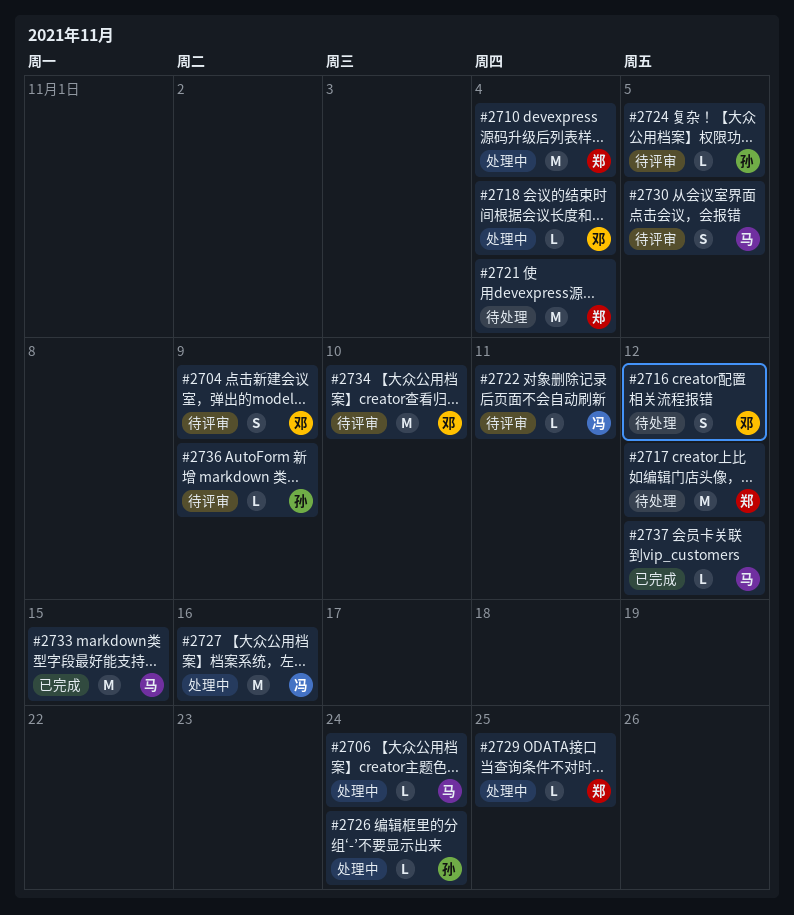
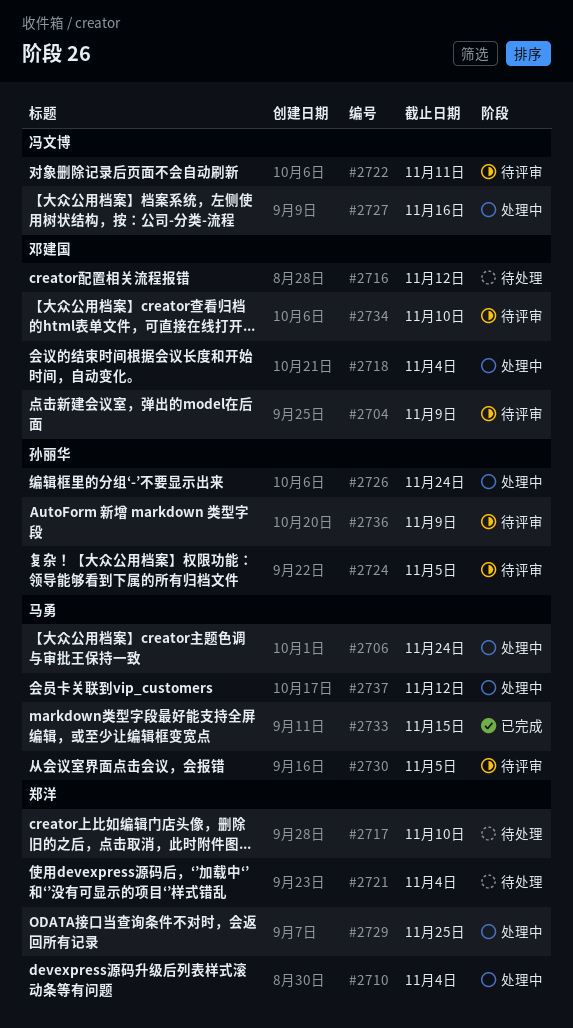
#2717, due: Nov 12 -> Nov 10
#2737, status: 已完成 -> 处理中

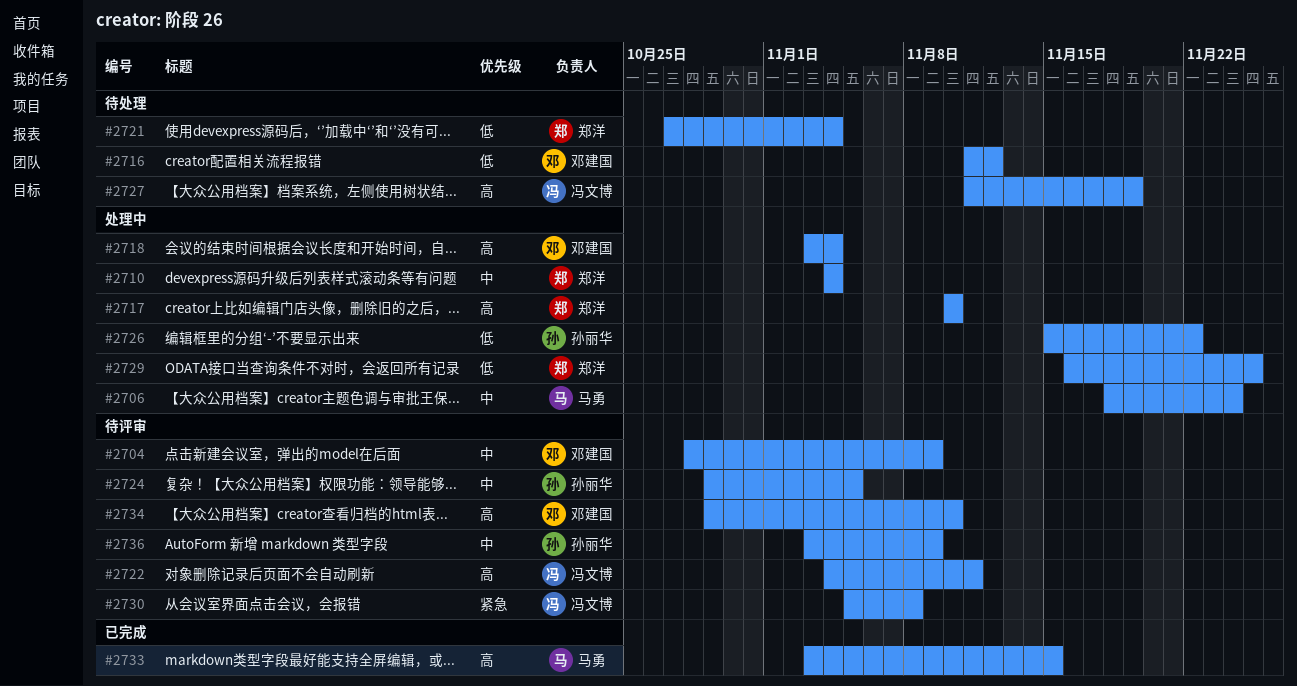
#2717, status: 待处理 -> 处理中
#2726, due: Nov 24 -> Nov 22
#2727, status: 处理中 -> 待处理
#2727, due: Nov 16 -> Nov 19
#2730, owner: 马勇 -> 冯文博
#2730, due: Nov 5 -> Nov 8
#2737: present -> none

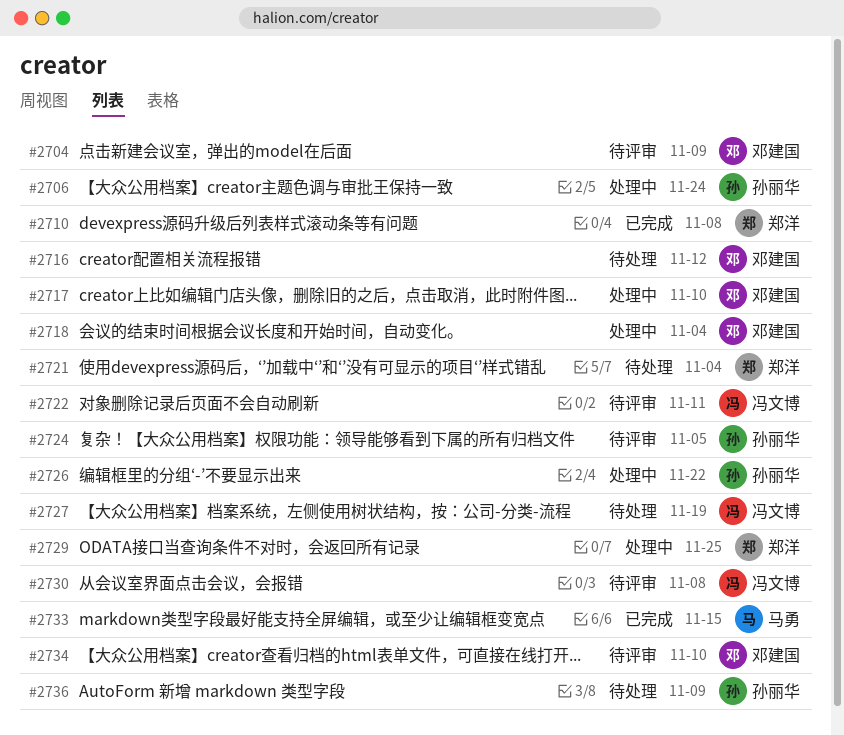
#2706, owner: 马勇 -> 孙丽华
#2710, status: 处理中 -> 已完成
#2710, due: Nov 4 -> Nov 8
#2717, owner: 郑洋 -> 邓建国
#2736, status: 待评审 -> 待处理

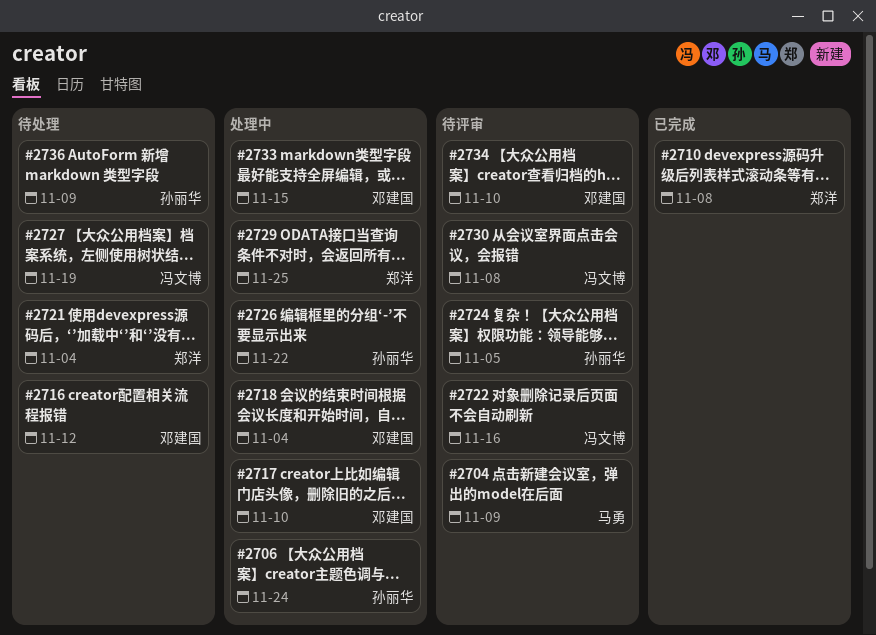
#2704, owner: 邓建国 -> 马勇
#2722, due: Nov 11 -> Nov 16
#2733, status: 已完成 -> 处理中
#2733, owner: 马勇 -> 邓建国

